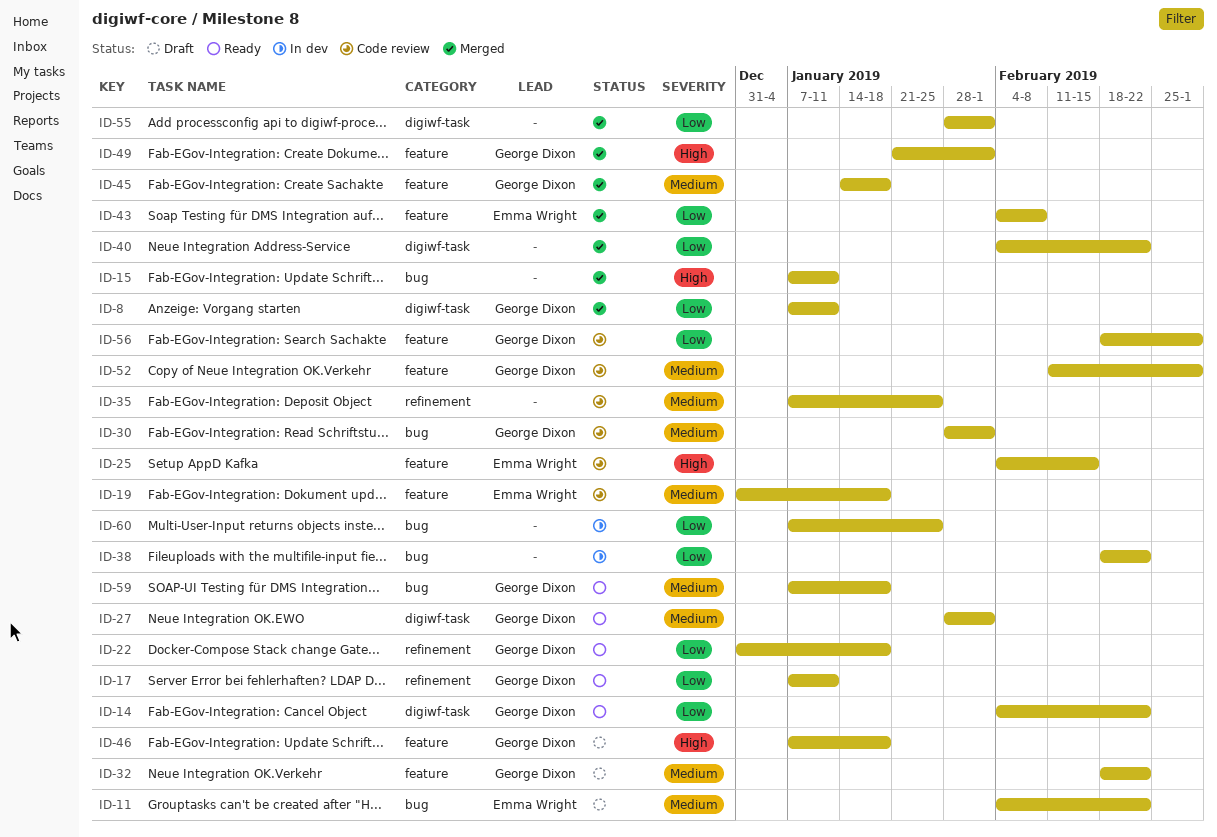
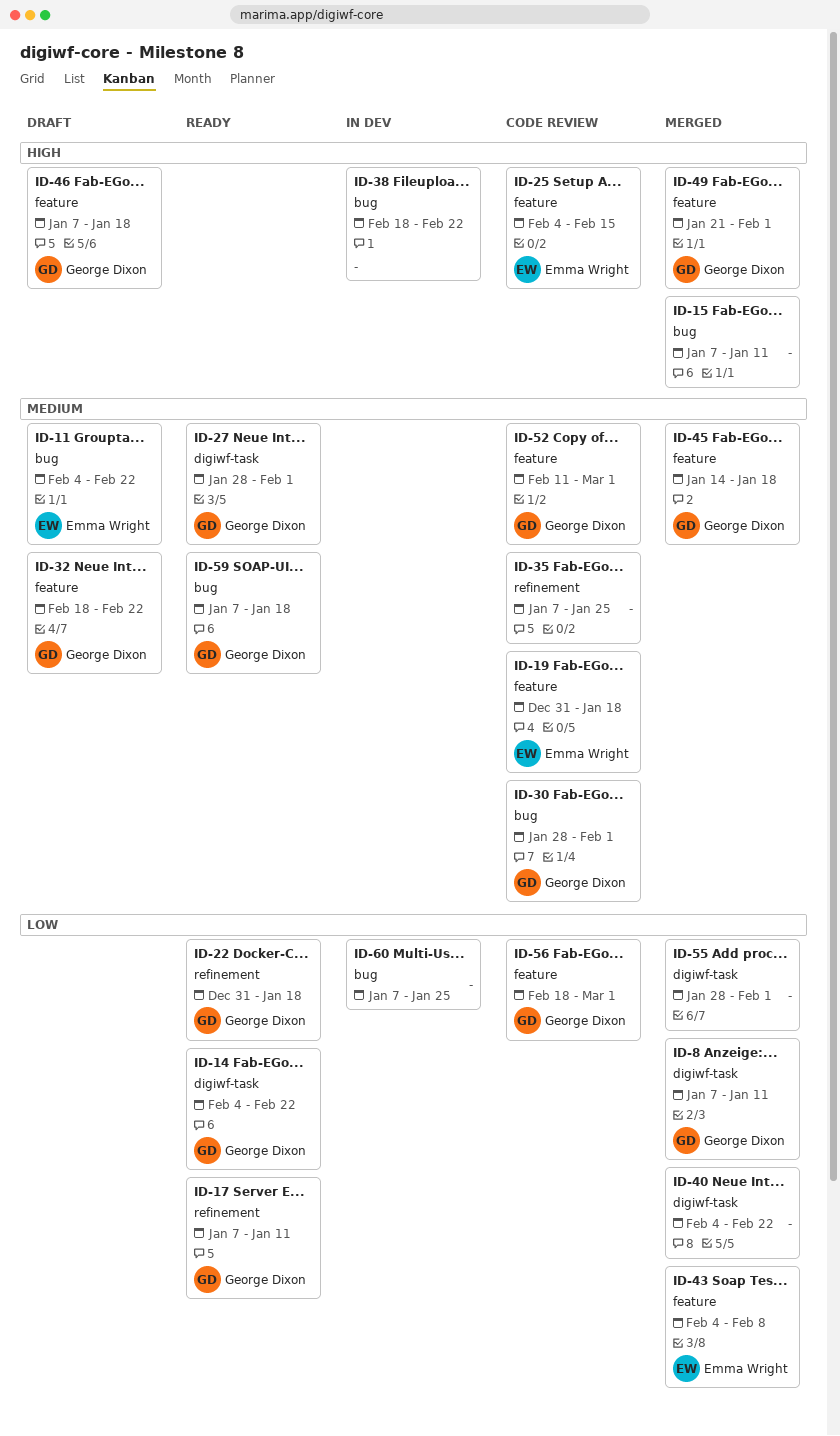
ID-38, priority: Low -> High

